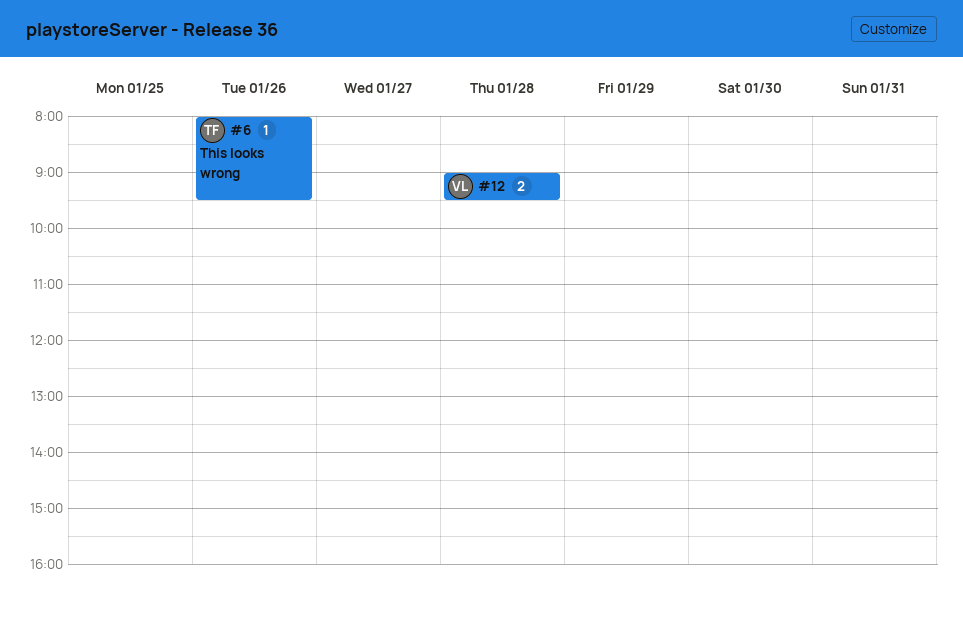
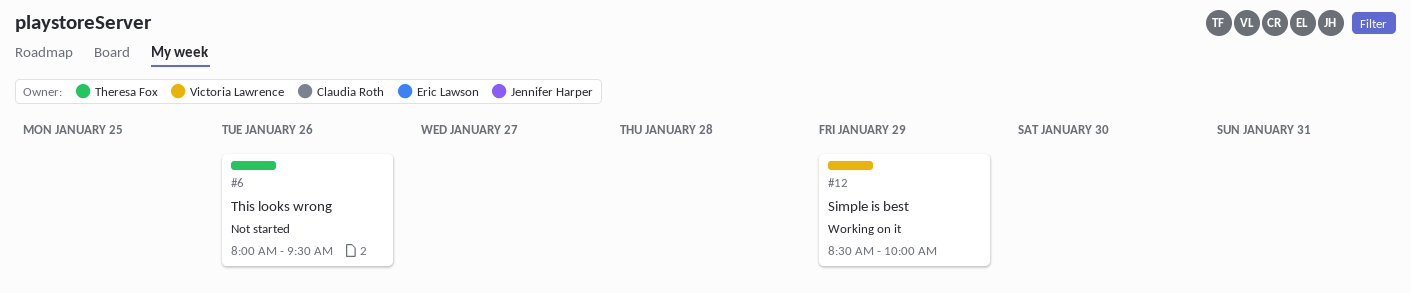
#12, day: Jan 28 -> Jan 29
#12, begins: 09:00 -> 08:30
#12, ends: 09:30 -> 10:00

